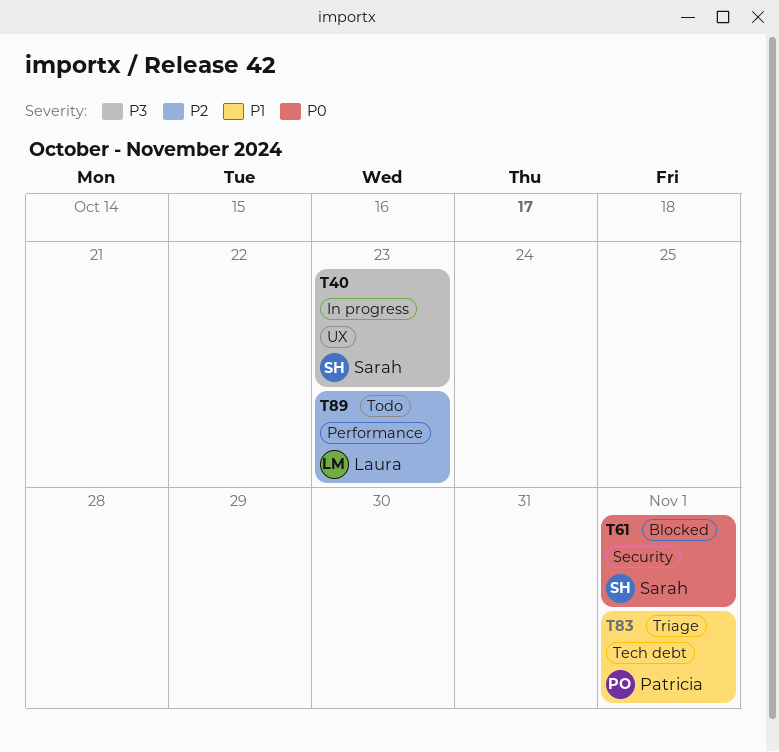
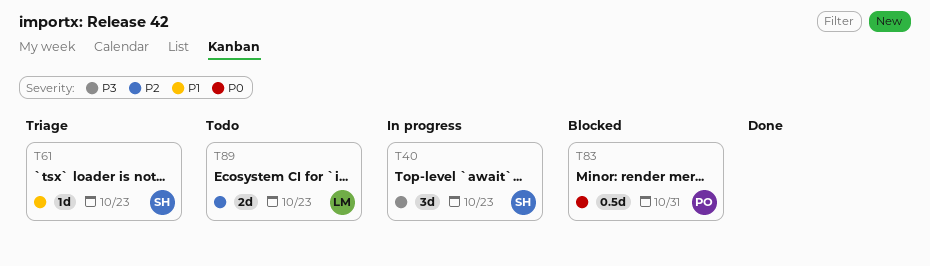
T61, status: Blocked -> Triage
T61, priority: P0 -> P1
T61, due: Nov 1 -> Oct 23
T83, status: Triage -> Blocked
T83, priority: P1 -> P0
T83, due: Nov 1 -> Oct 31

